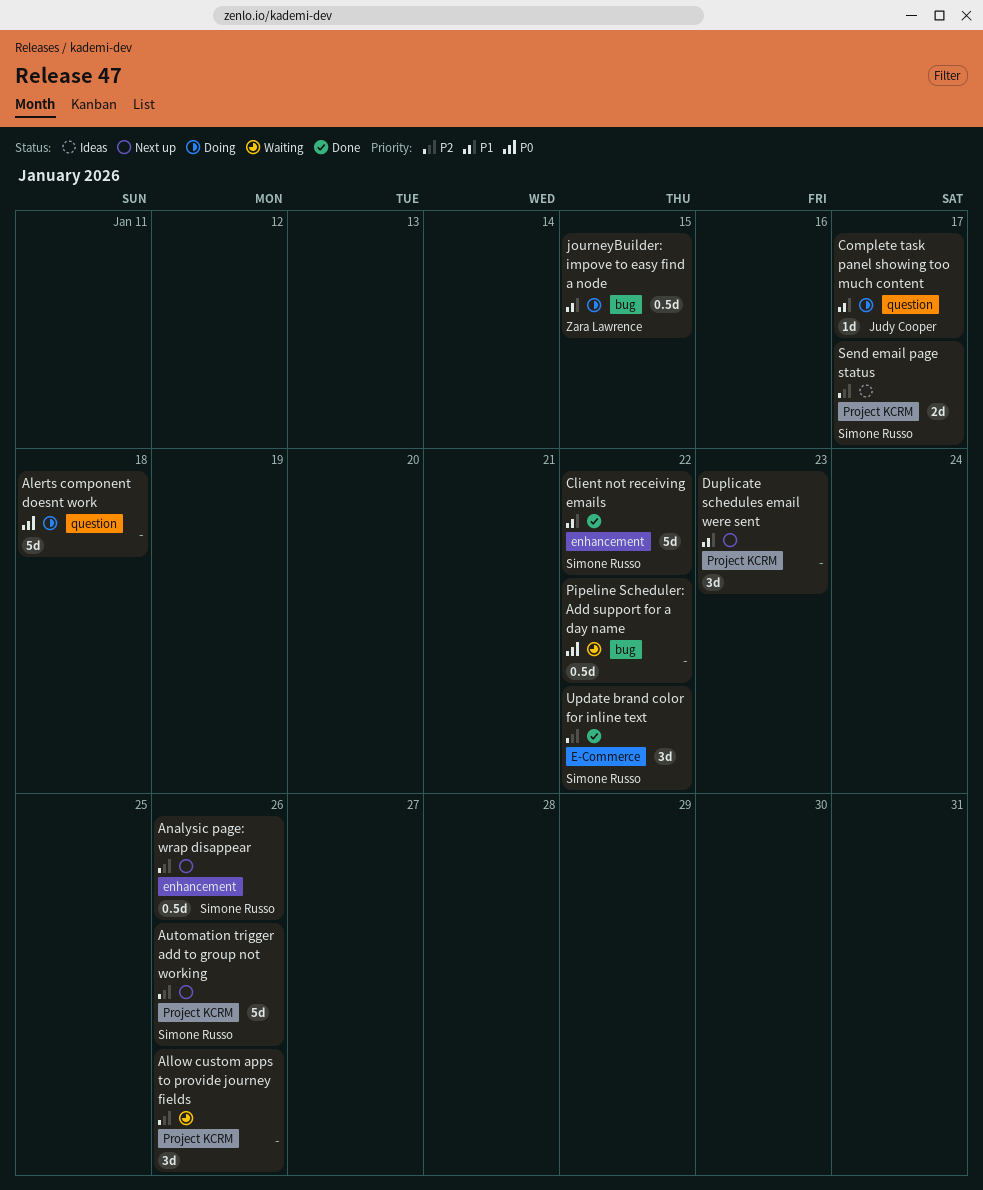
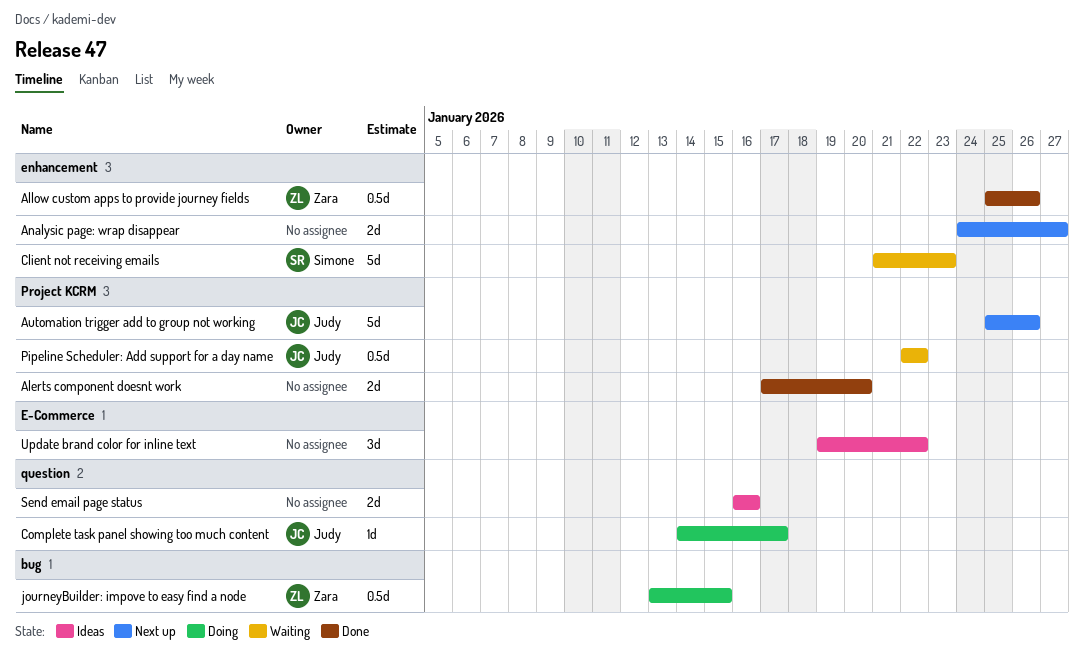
Alerts component doesnt work, status: Doing -> Done
Alerts component doesnt work, label: question -> Project KCRM
Alerts component doesnt work, estimate: 5d -> 2d
Alerts component doesnt work, due: Jan 18 -> Jan 20
Allow custom apps to provide journey fields, status: Waiting -> Done
Allow custom apps to provide journey fields, owner: none -> Zara Lawrence
Allow custom apps to provide journey fields, label: Project KCRM -> enhancement
Allow custom apps to provide journey fields, estimate: 3d -> 0.5d
Analysic page: wrap disappear, owner: Simone Russo -> none
Analysic page: wrap disappear, estimate: 0.5d -> 2d
Analysic page: wrap disappear, due: Jan 26 -> Jan 27
Automation trigger add to group not working, owner: Simone Russo -> Judy Cooper
Client not receiving emails, status: Done -> Waiting
Client not receiving emails, due: Jan 22 -> Jan 23
Duplicate schedules email were sent: present -> none
Pipeline Scheduler: Add support for a day name, owner: none -> Judy Cooper
Pipeline Scheduler: Add support for a day name, label: bug -> Project KCRM
Send email page status, owner: Simone Russo -> none
Send email page status, label: Project KCRM -> question
Send email page status, due: Jan 17 -> Jan 16
Update brand color for inline text, status: Done -> Ideas
Update brand color for inline text, owner: Simone Russo -> none

